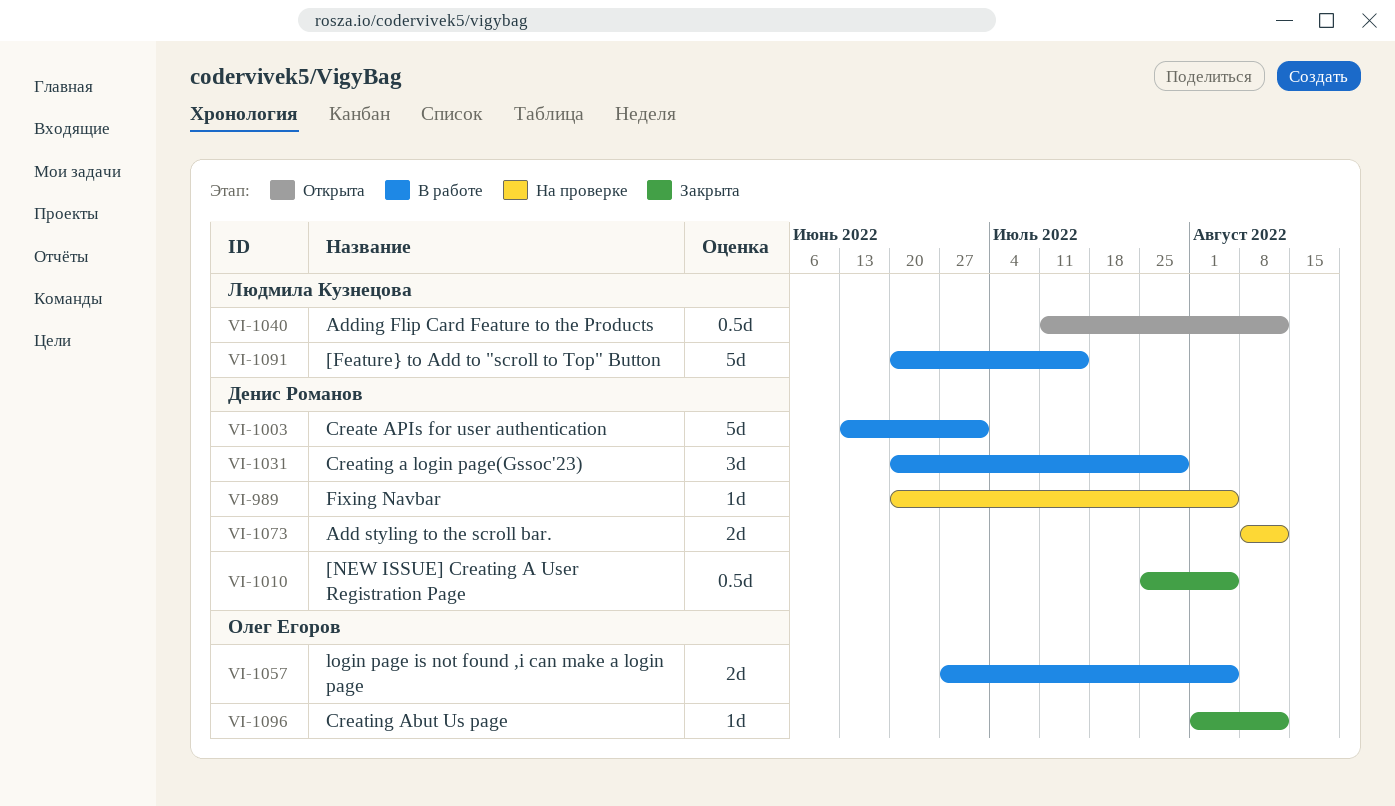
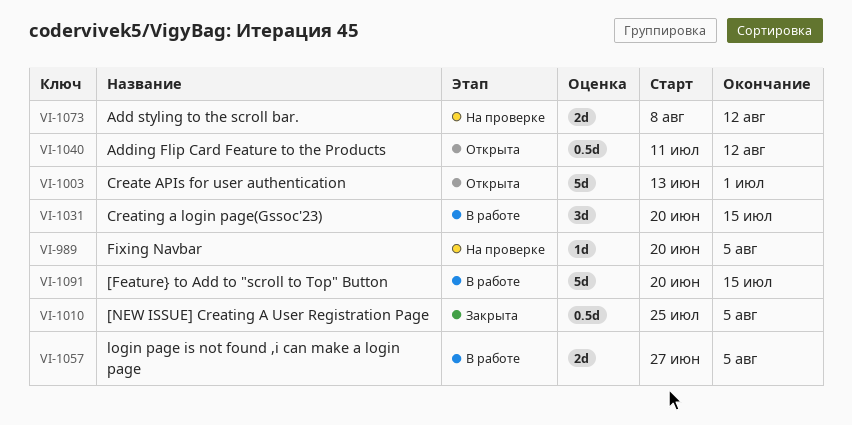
VI-1003, status: В работе -> Открыта
VI-1031, due: Jul 29 -> Jul 15
VI-1096: present -> none

